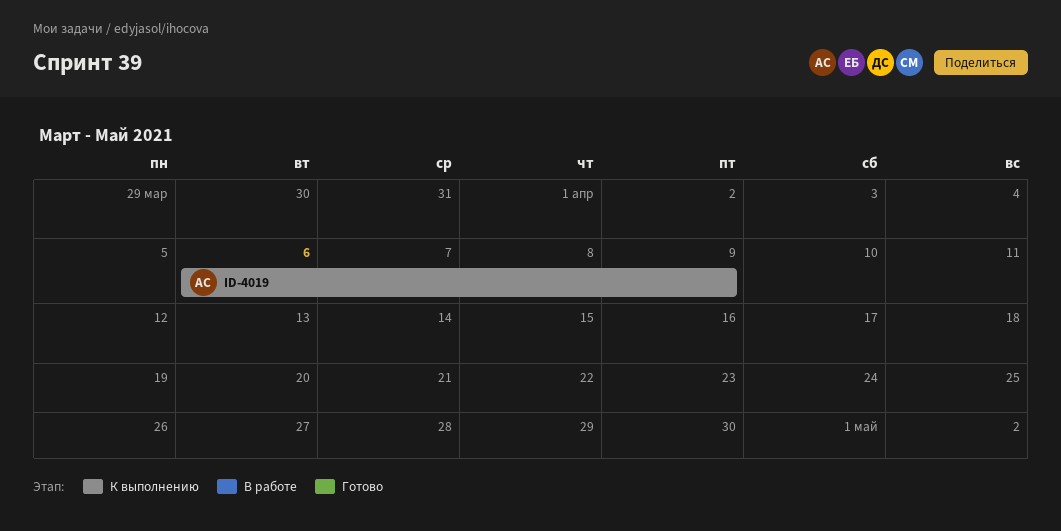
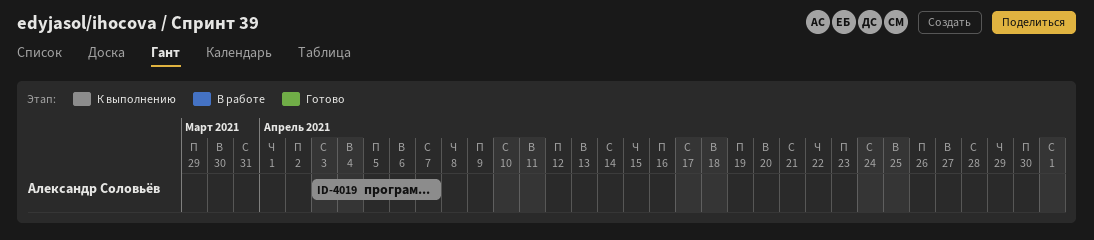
ID-4019, start: Apr 6 -> Apr 3
ID-4019, due: Apr 9 -> Apr 7

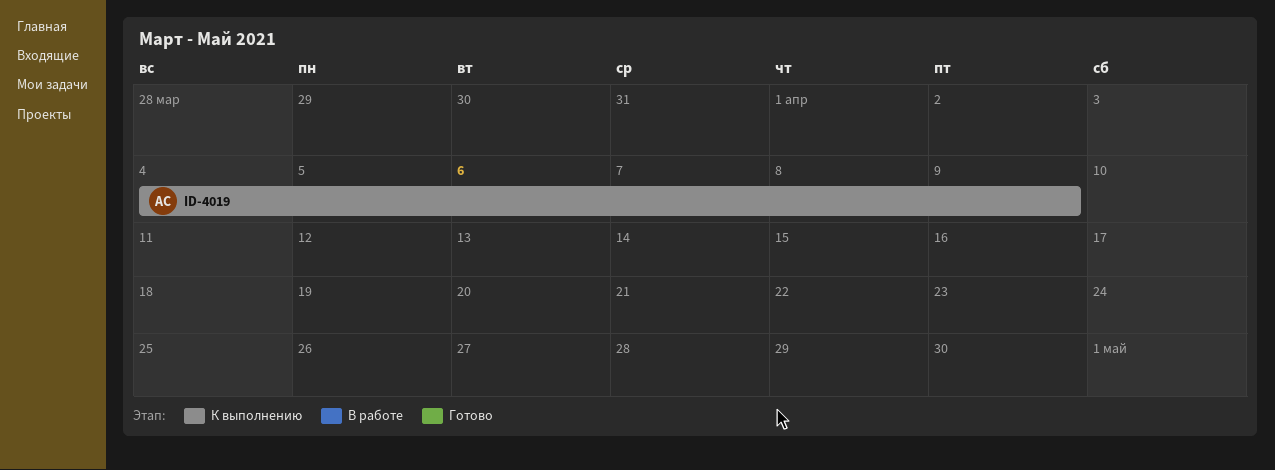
ID-4019, start: Apr 3 -> Apr 4
ID-4019, due: Apr 7 -> Apr 9

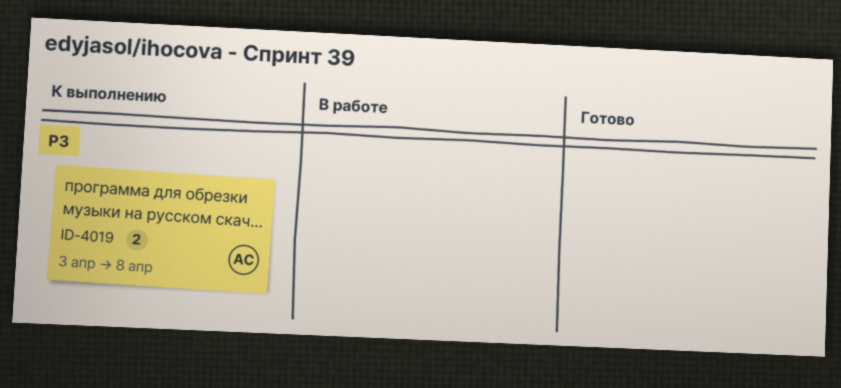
ID-4019, start: Apr 4 -> Apr 3
ID-4019, due: Apr 9 -> Apr 8

